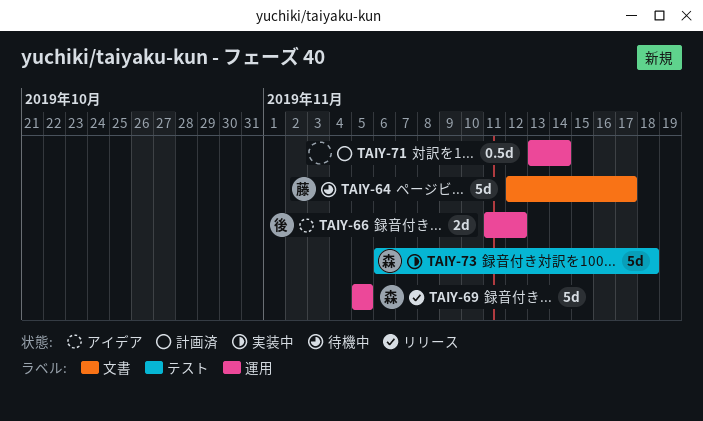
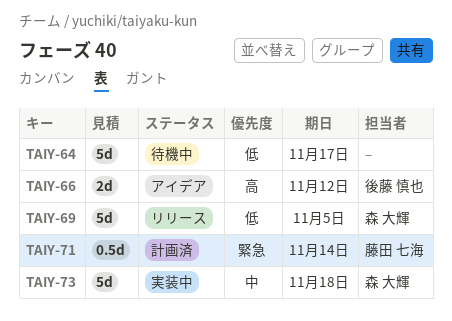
TAIY-64, owner: 藤田 七海 -> none
TAIY-71, owner: none -> 藤田 七海

